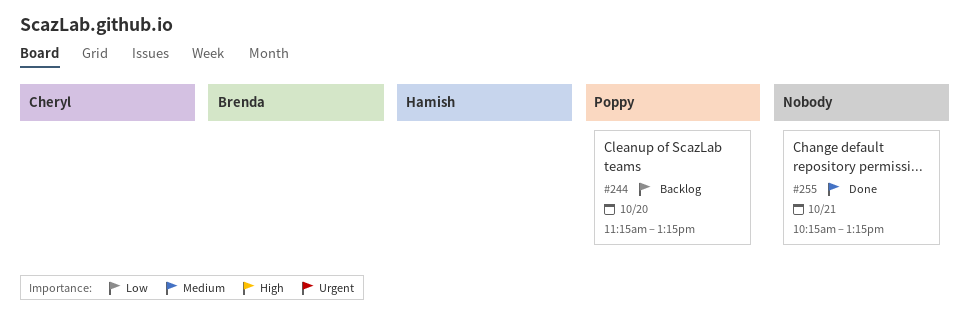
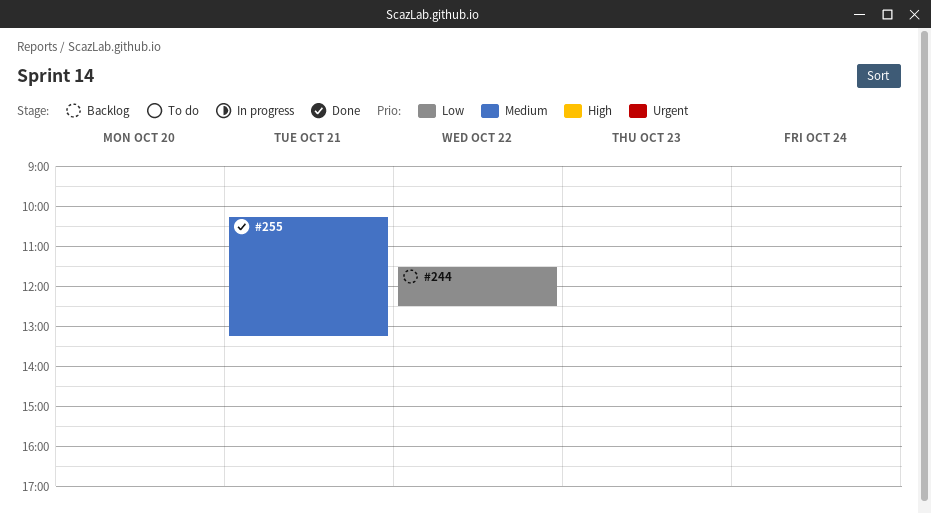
#244, day: Oct 20 -> Oct 22
#244, begins: 11:15 -> 11:30
#244, ends: 13:15 -> 12:30

